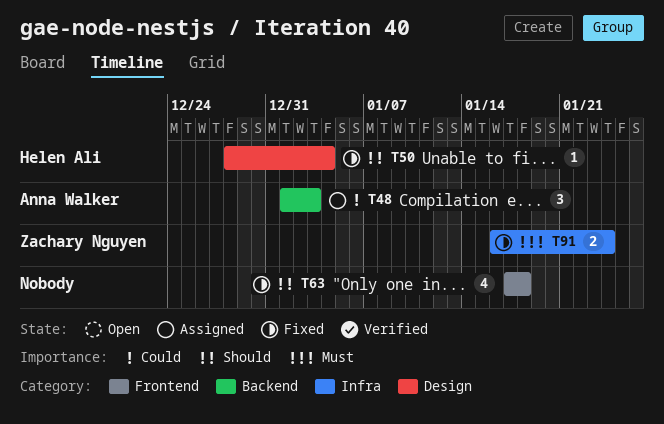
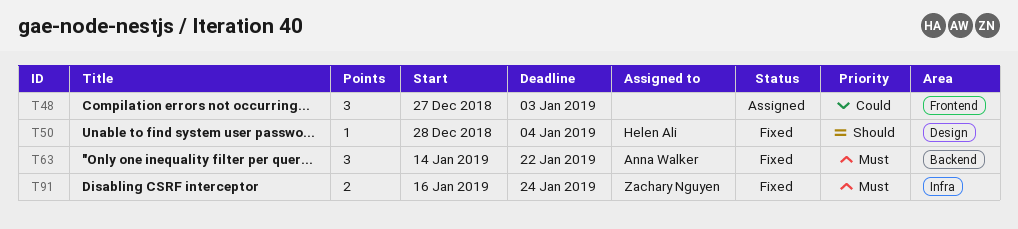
T48, owner: Anna Walker -> none
T48, label: Backend -> Frontend
T48, start: Jan 1 -> Dec 27
T63, owner: none -> Anna Walker
T63, priority: Should -> Must
T63, label: Frontend -> Backend
T63, estimate: 4 -> 3
T63, start: Jan 17 -> Jan 14
T63, due: Jan 18 -> Jan 22

